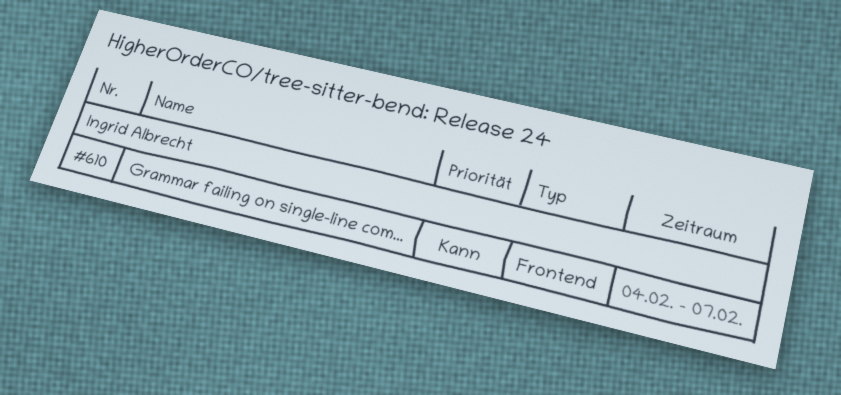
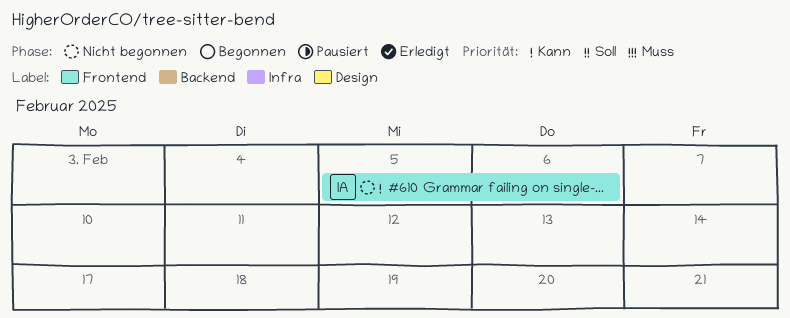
#610, start: Feb 4 -> Feb 5
#610, due: Feb 7 -> Feb 6

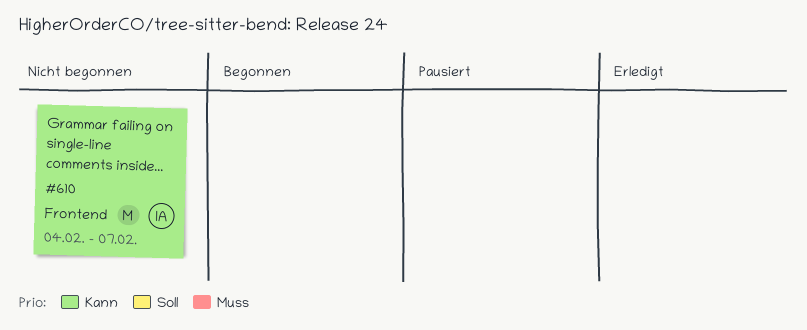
#610, start: Feb 5 -> Feb 4
#610, due: Feb 6 -> Feb 7

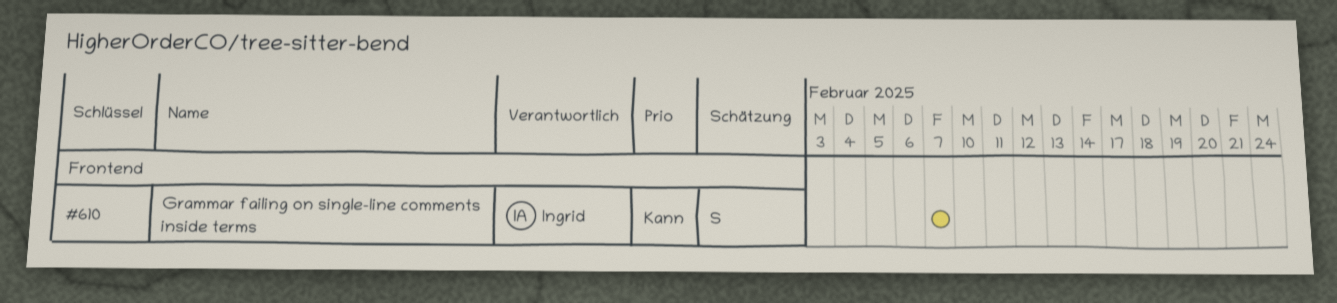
#610, estimate: M -> S
#610, start: Feb 4 -> Feb 7

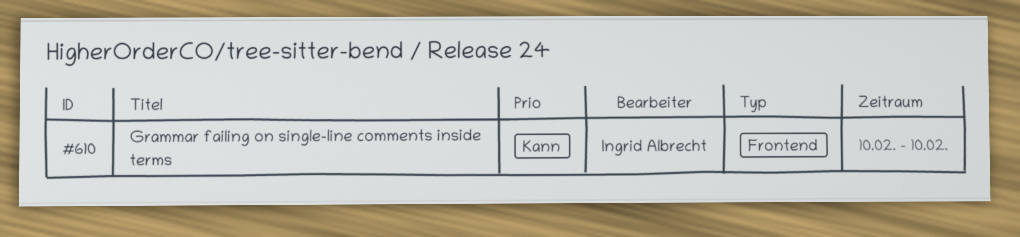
#610, start: Feb 7 -> Feb 10
#610, due: Feb 7 -> Feb 10

